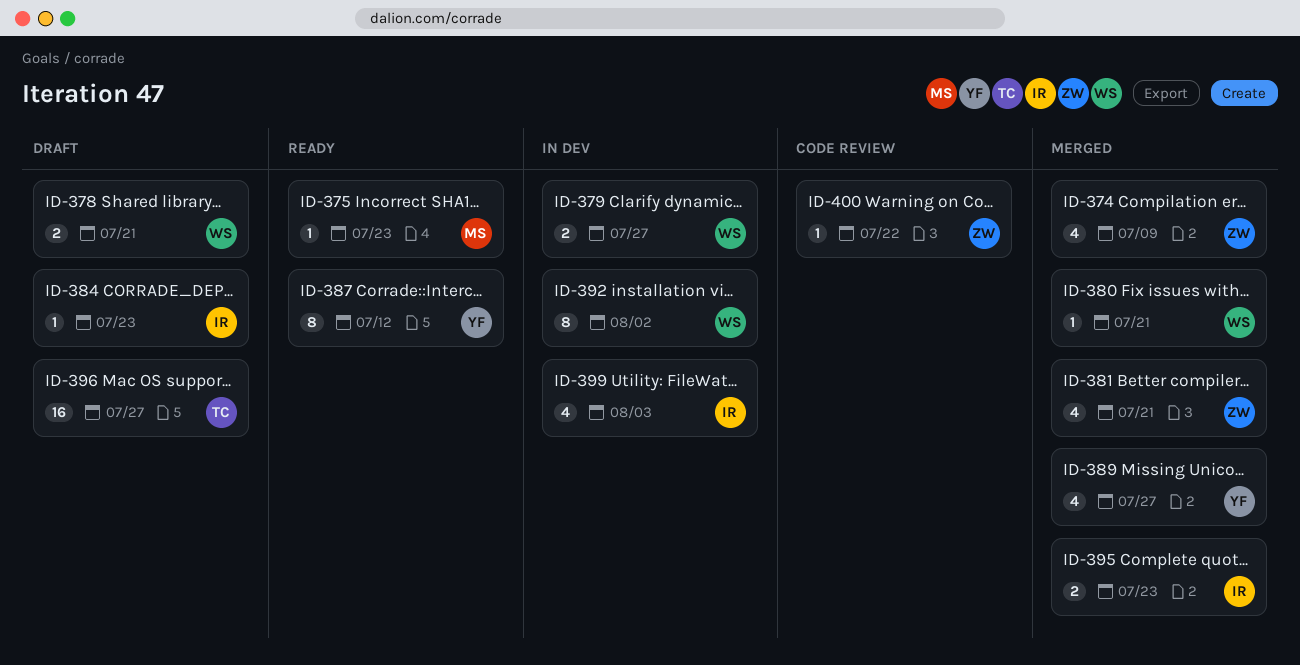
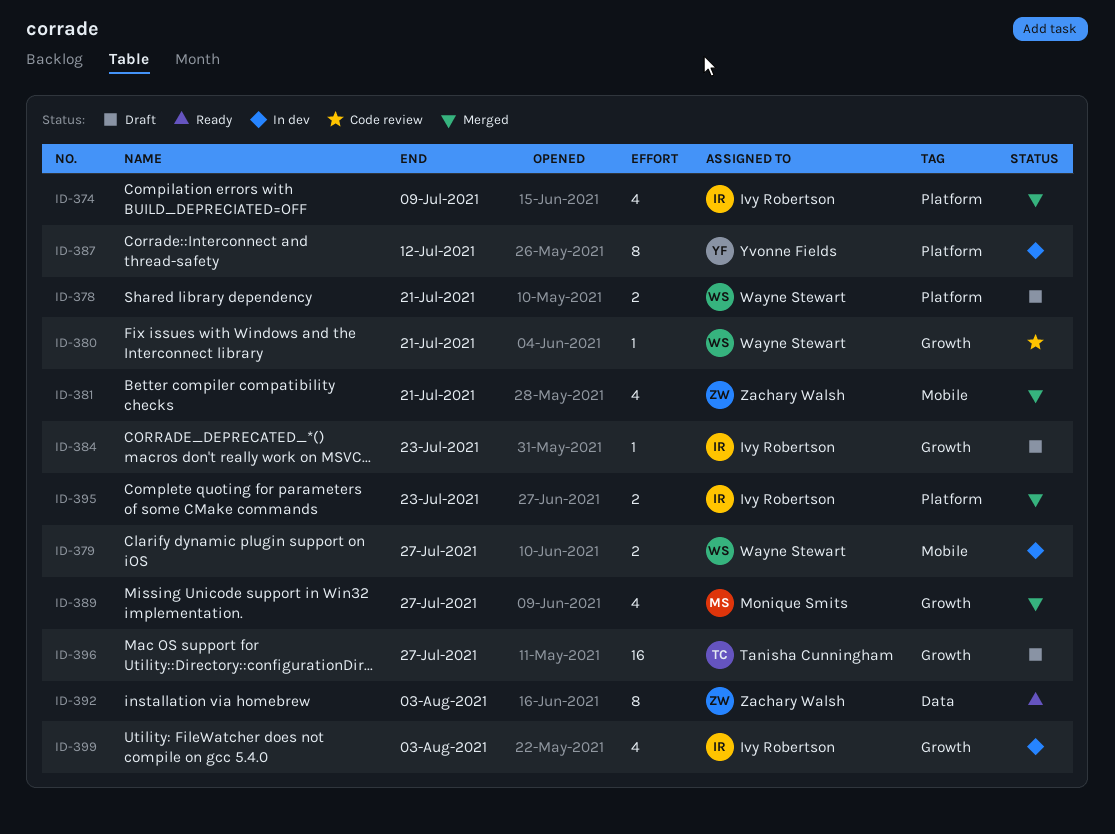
ID-374, owner: Zachary Walsh -> Ivy Robertson
ID-375: present -> none
ID-380, status: Merged -> Code review
ID-387, status: Ready -> In dev
ID-389, owner: Yvonne Fields -> Monique Smits
ID-392, status: In dev -> Ready
ID-392, owner: Wayne Stewart -> Zachary Walsh
ID-392, due: Aug 2 -> Aug 3
ID-400: present -> none

